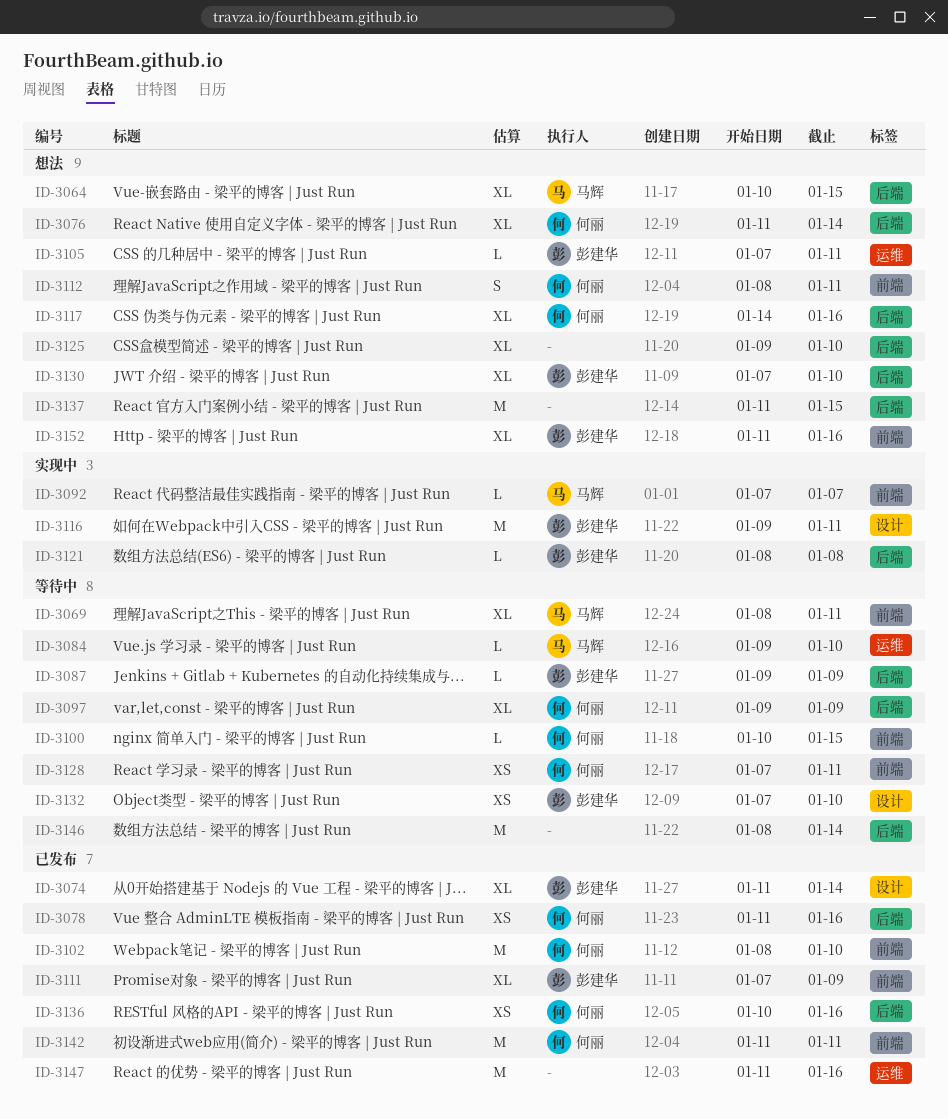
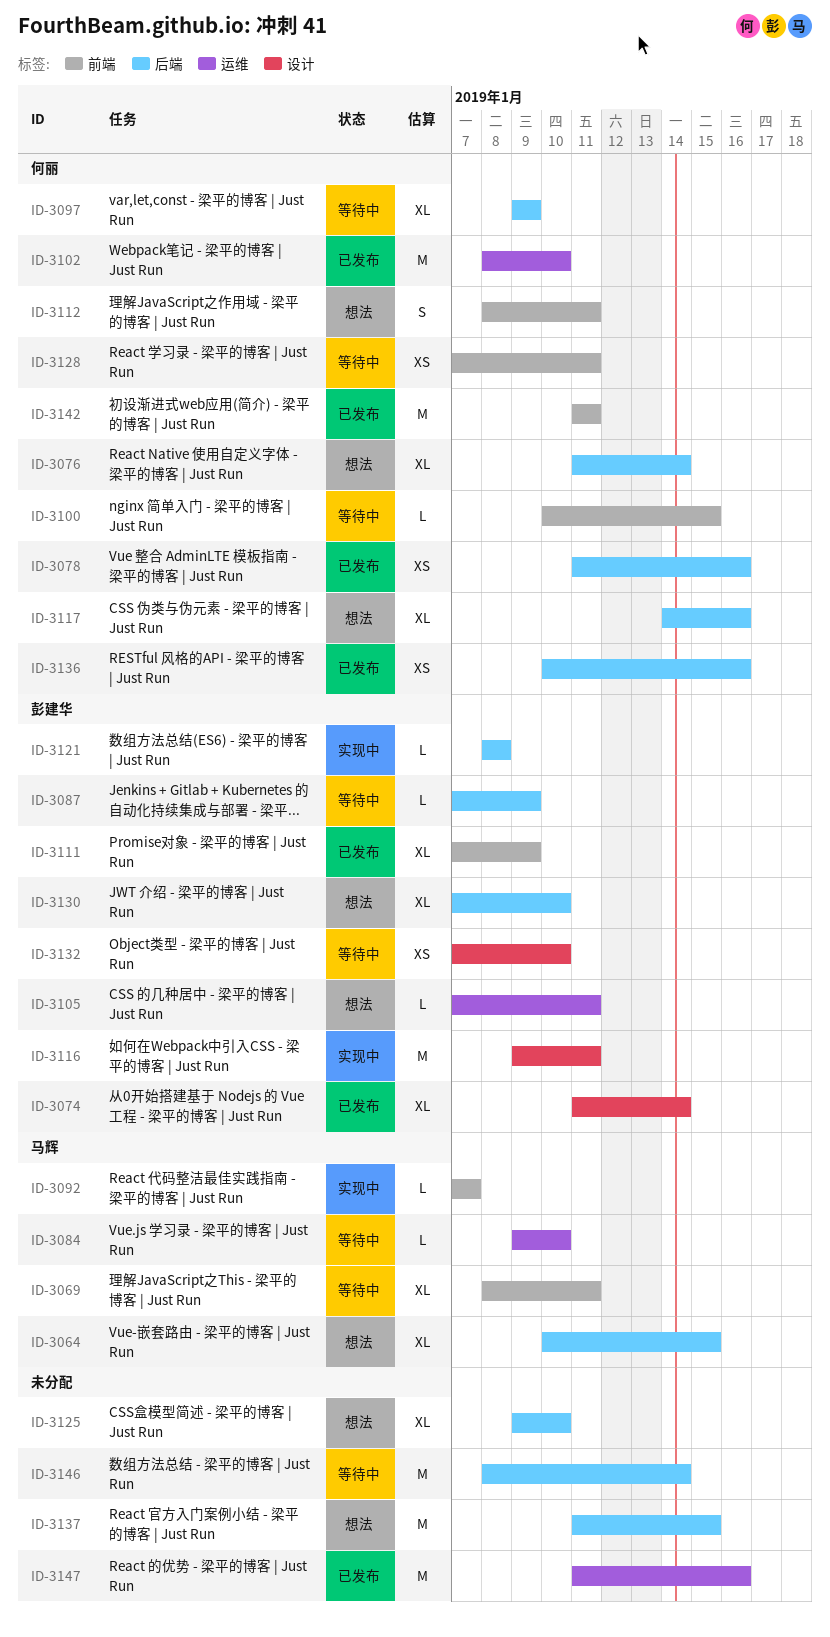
ID-3087, start: Jan 9 -> Jan 7
ID-3102, label: 前端 -> 运维
ID-3152: present -> none

